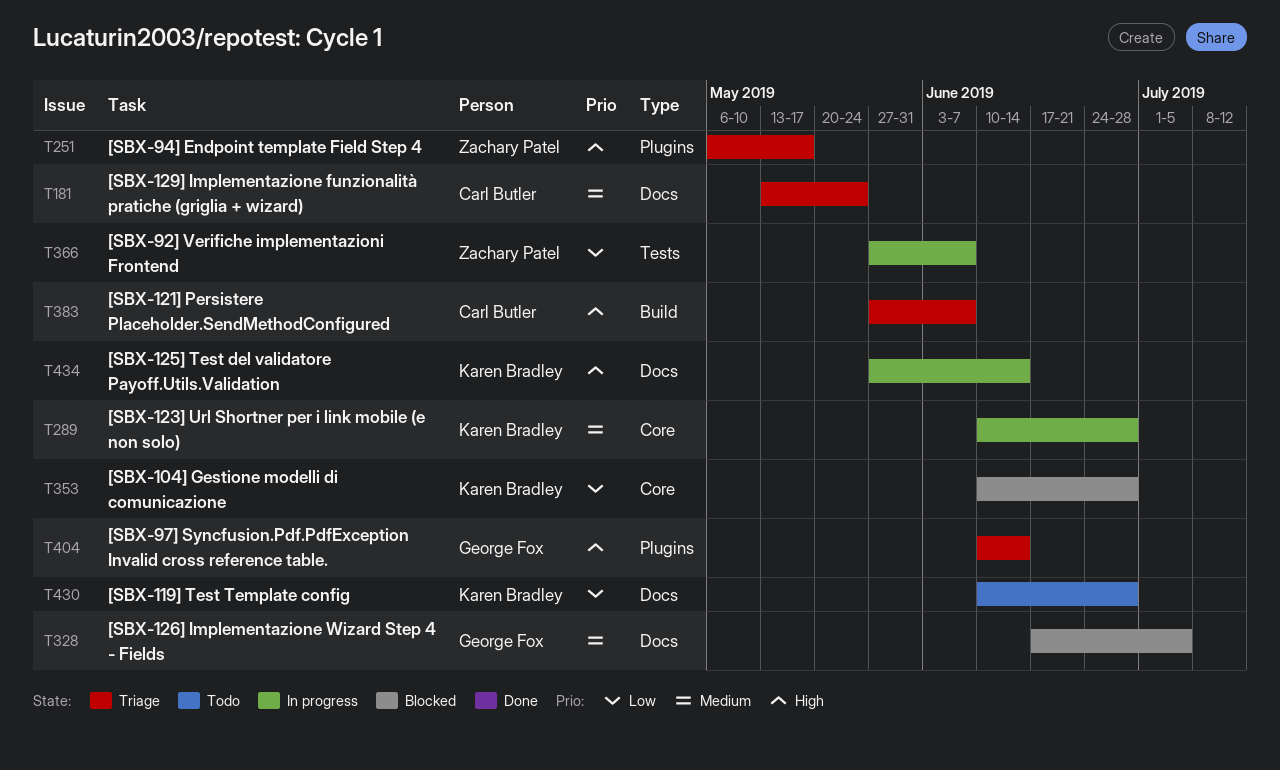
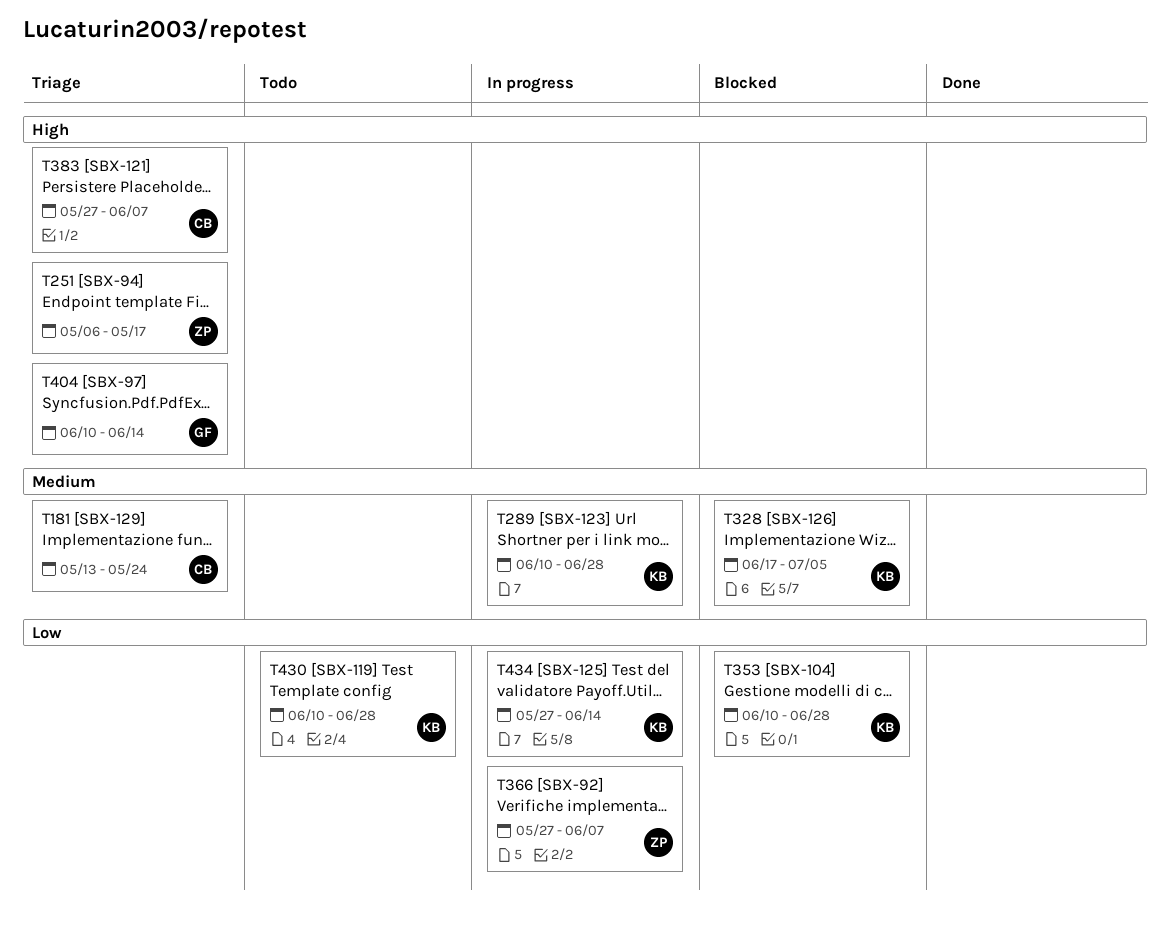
T328, owner: George Fox -> Karen Bradley
T434, priority: High -> Low

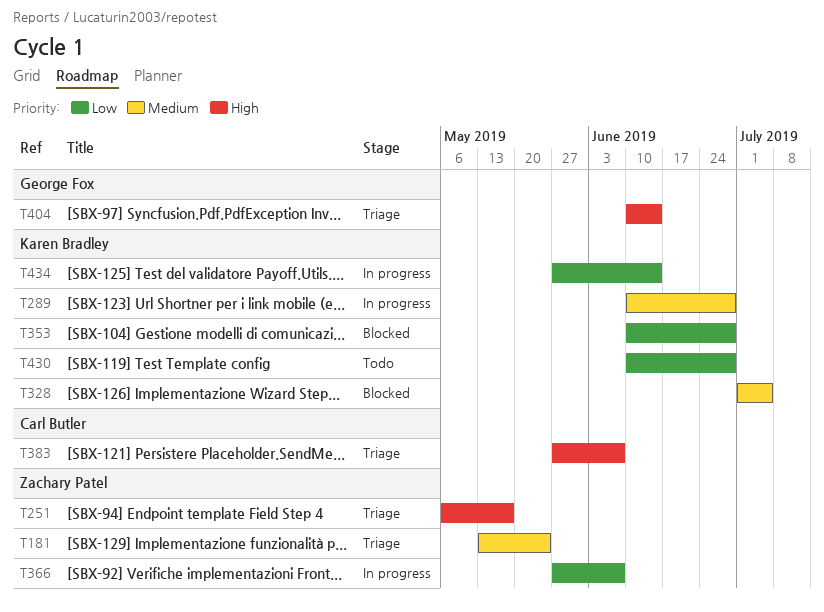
T181, owner: Carl Butler -> Zachary Patel
T328, start: Jun 17 -> Jul 1

